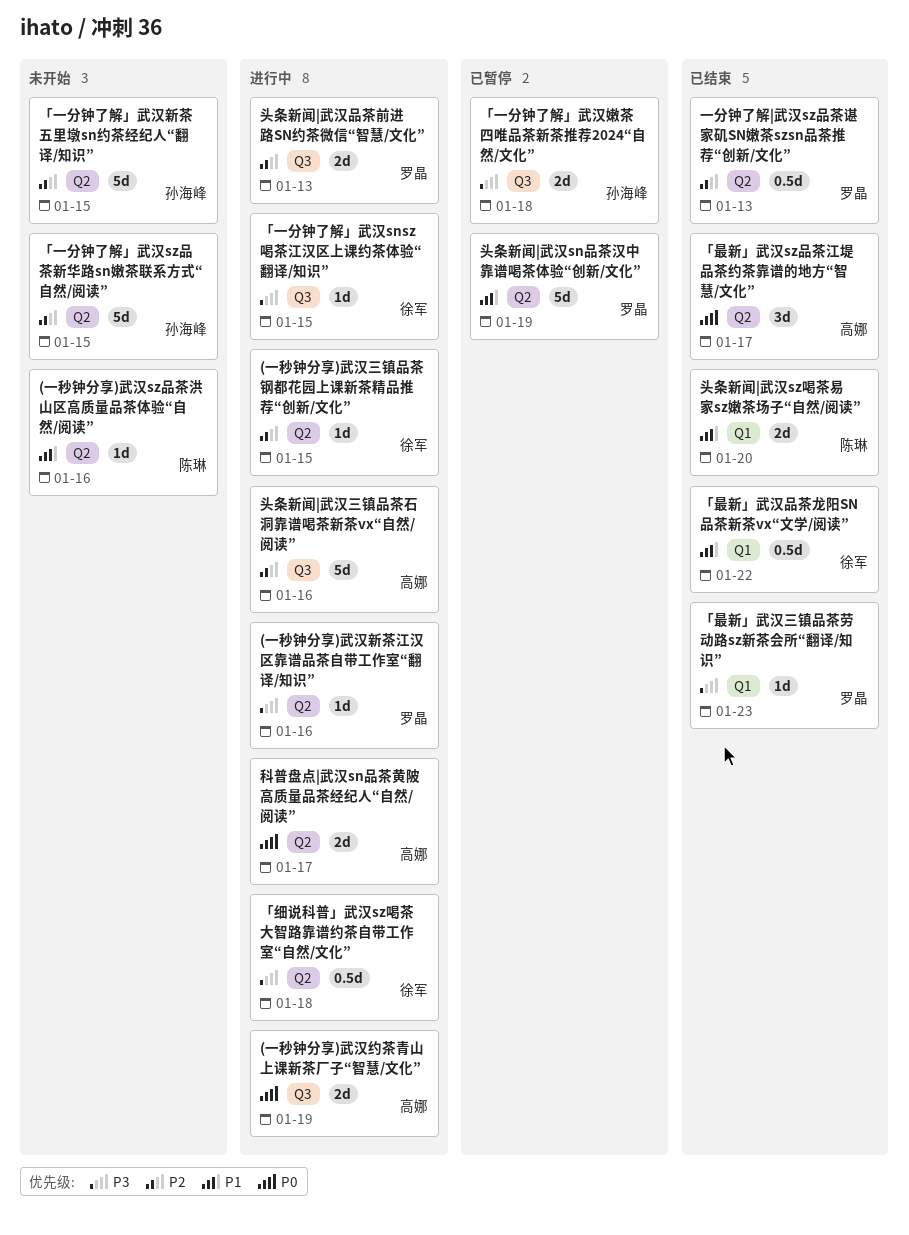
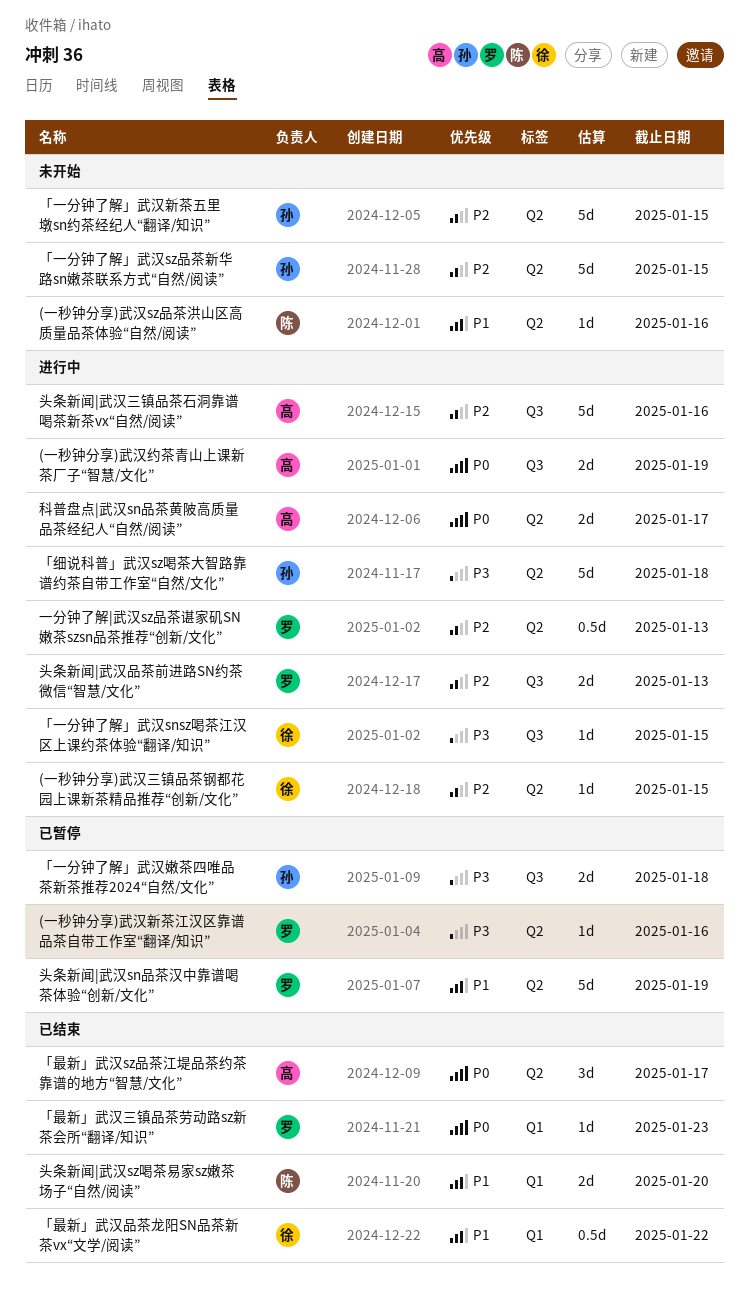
(一秒钟分享)武汉新茶江汉区靠谱品茶自带工作室“翻译/知识”, status: 进行中 -> 已暂停
「最新」武汉三镇品茶劳动路sz新茶会所“翻译/知识”, priority: P3 -> P0
「细说科普」武汉sz喝茶大智路靠谱约茶自带工作室“自然/文化”, owner: 徐军 -> 孙海峰
「细说科普」武汉sz喝茶大智路靠谱约茶自带工作室“自然/文化”, estimate: 0.5d -> 5d
一分钟了解|武汉sz品茶谌家矶SN嫩茶szsn品茶推荐“创新/文化”, status: 已结束 -> 进行中

